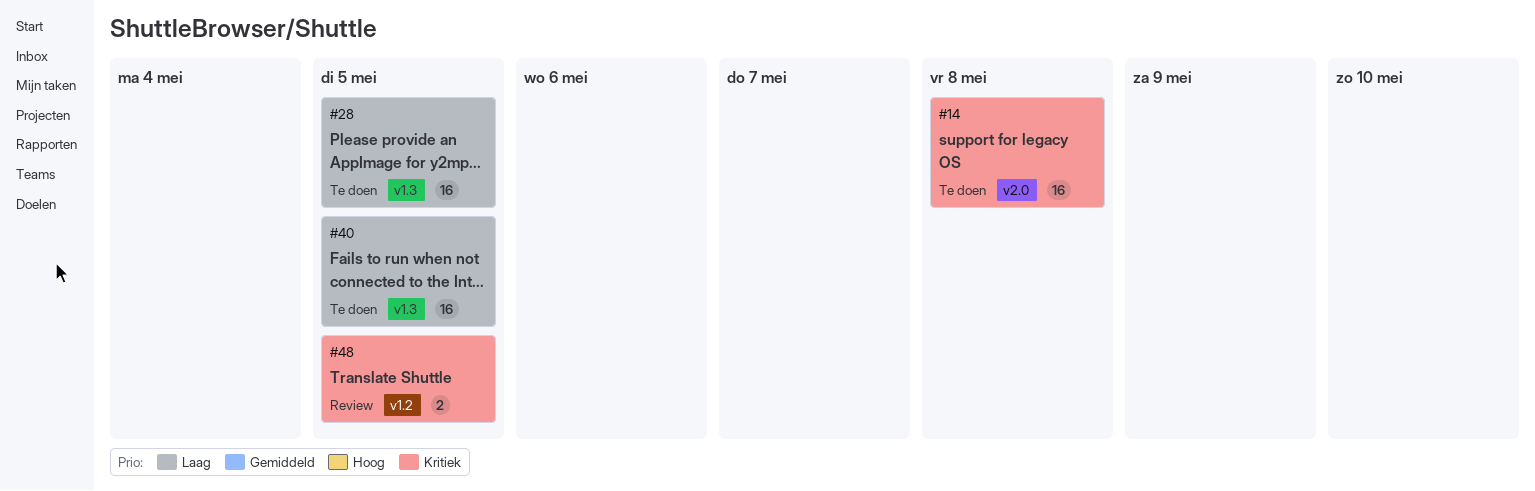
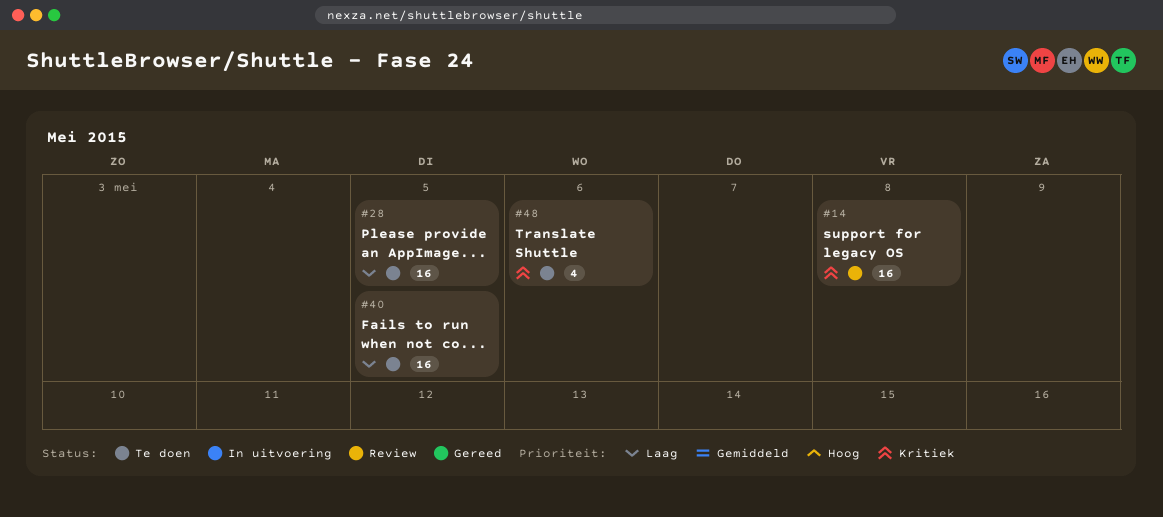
#14, status: Te doen -> Review
#48, status: Review -> Te doen
#48, estimate: 2 -> 4
#48, due: May 5 -> May 6

